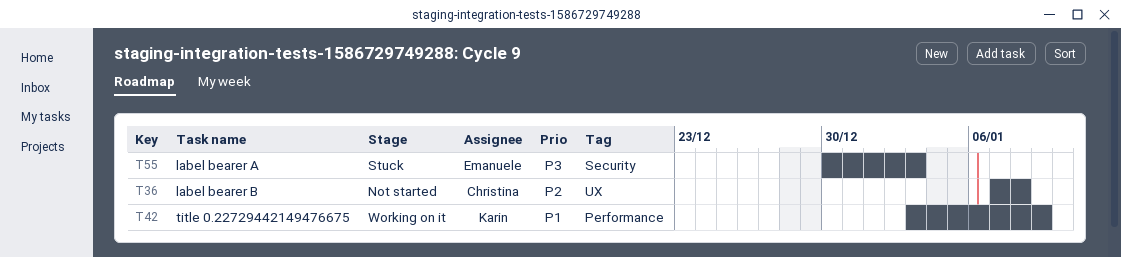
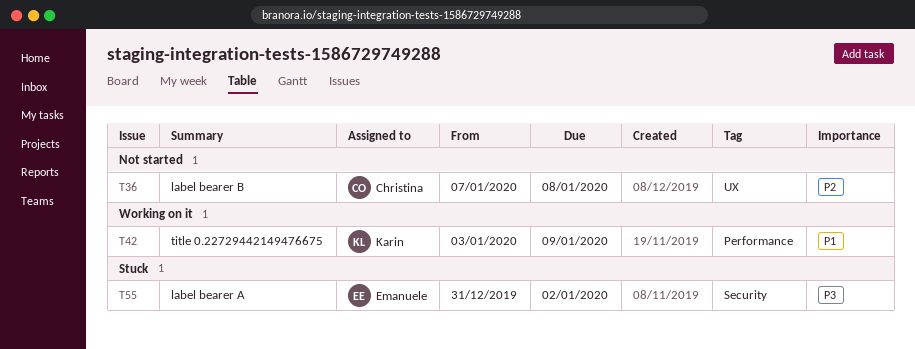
T55, start: Dec 30 -> Dec 31
T55, due: Jan 3 -> Jan 2

